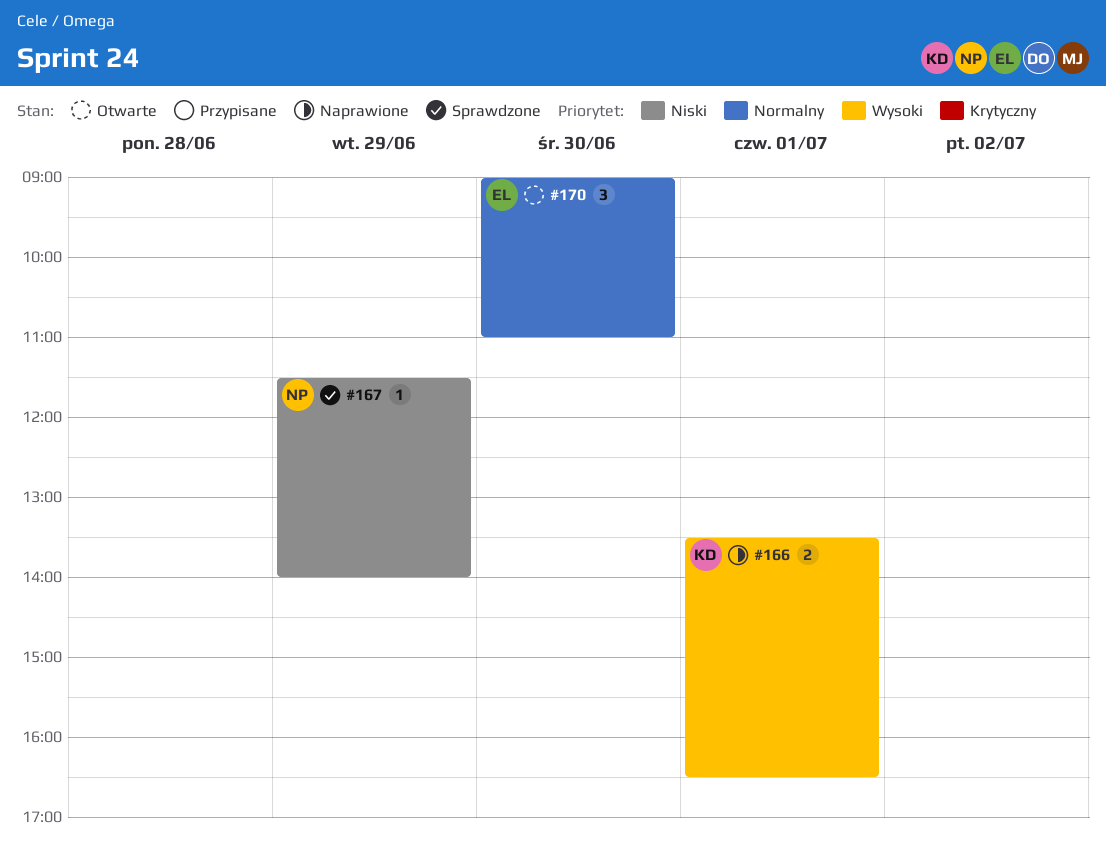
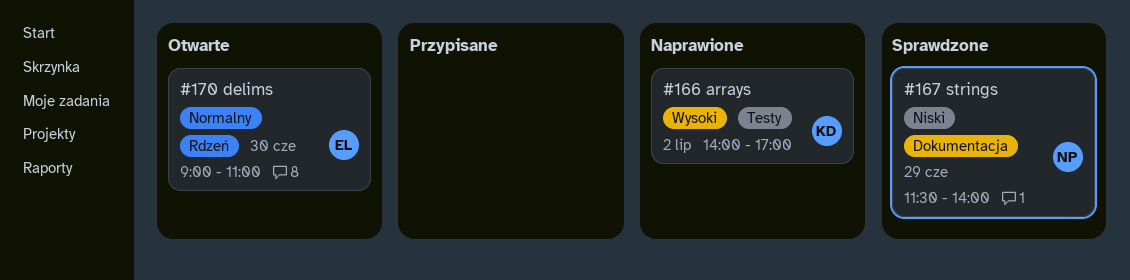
#166, day: Jul 1 -> Jul 2
#166, begins: 13:30 -> 14:00
#166, ends: 16:30 -> 17:00

